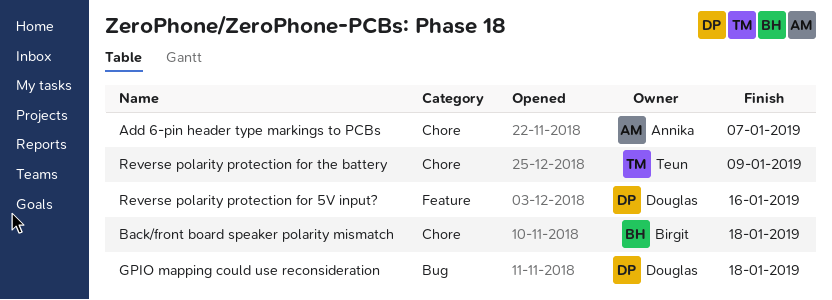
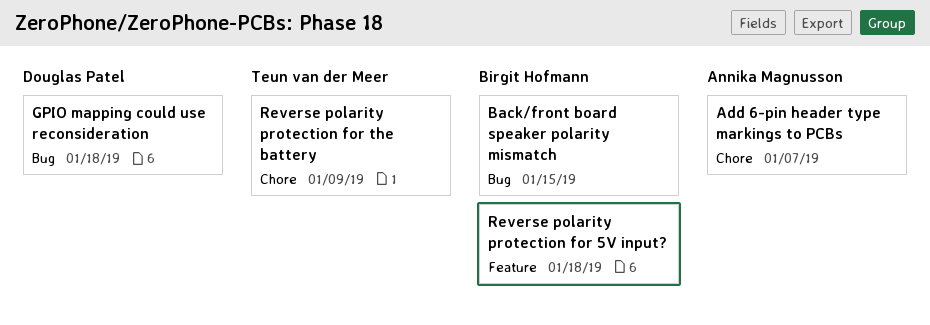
Back/front board speaker polarity mismatch, label: Chore -> Bug
Back/front board speaker polarity mismatch, due: Jan 18 -> Jan 15
Reverse polarity protection for 5V input?, owner: Douglas Patel -> Birgit Hofmann
Reverse polarity protection for 5V input?, due: Jan 16 -> Jan 18

